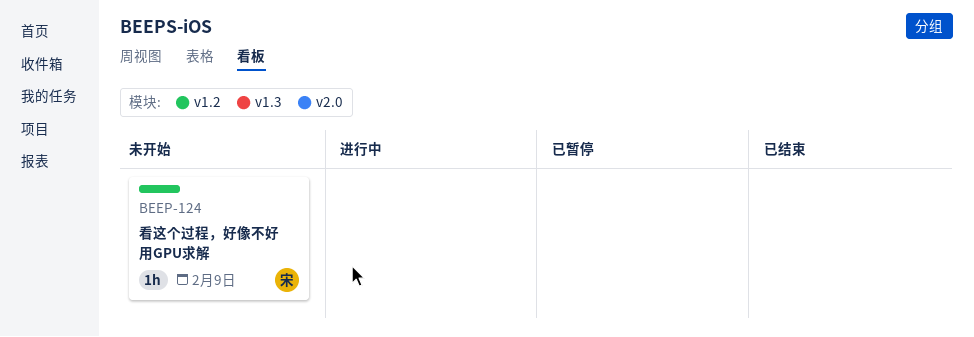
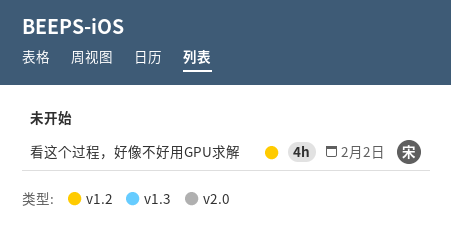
看这个过程，好像不好用GPU求解, estimate: 1h -> 4h
看这个过程，好像不好用GPU求解, due: Feb 9 -> Feb 2

